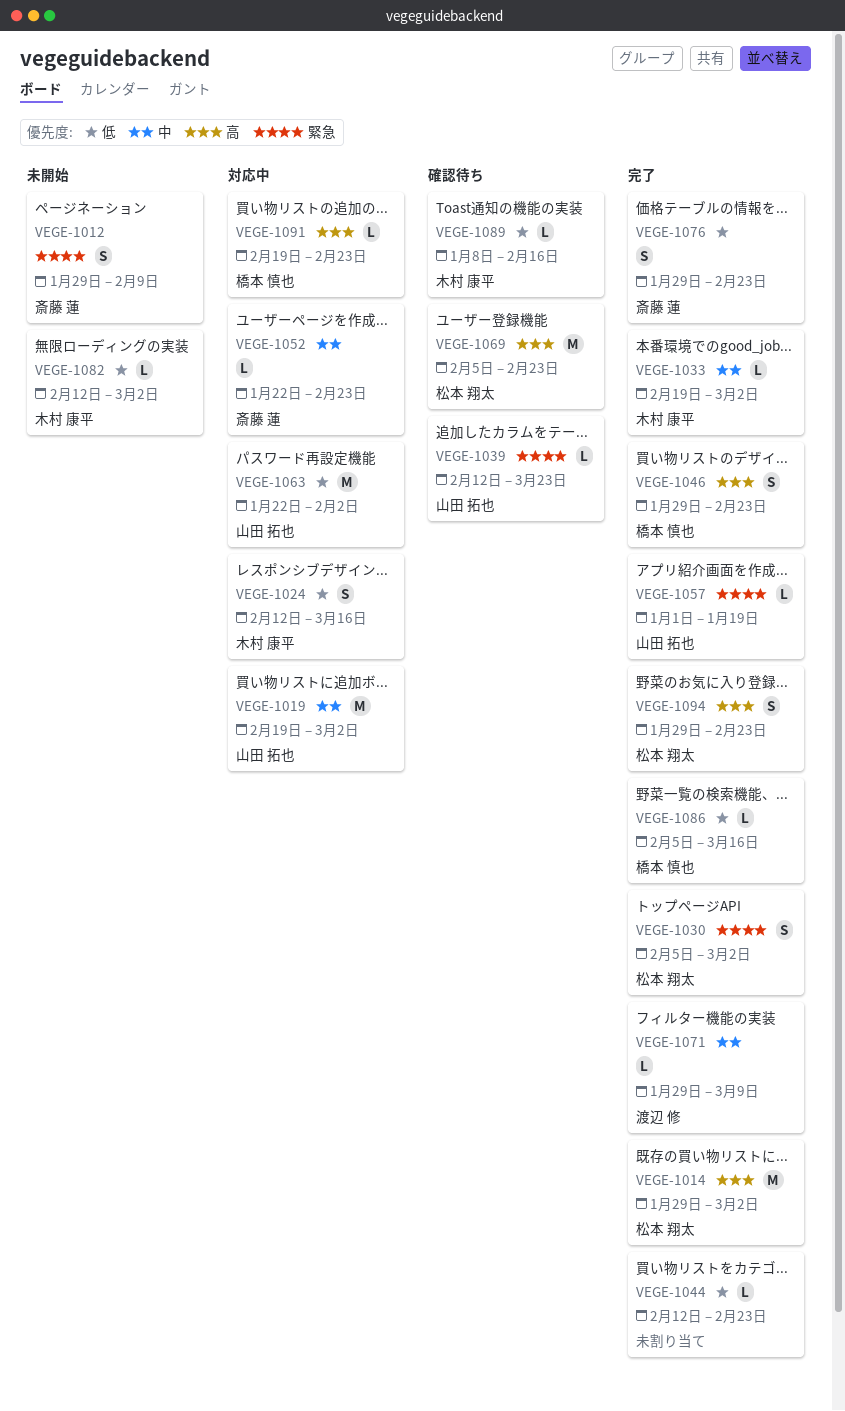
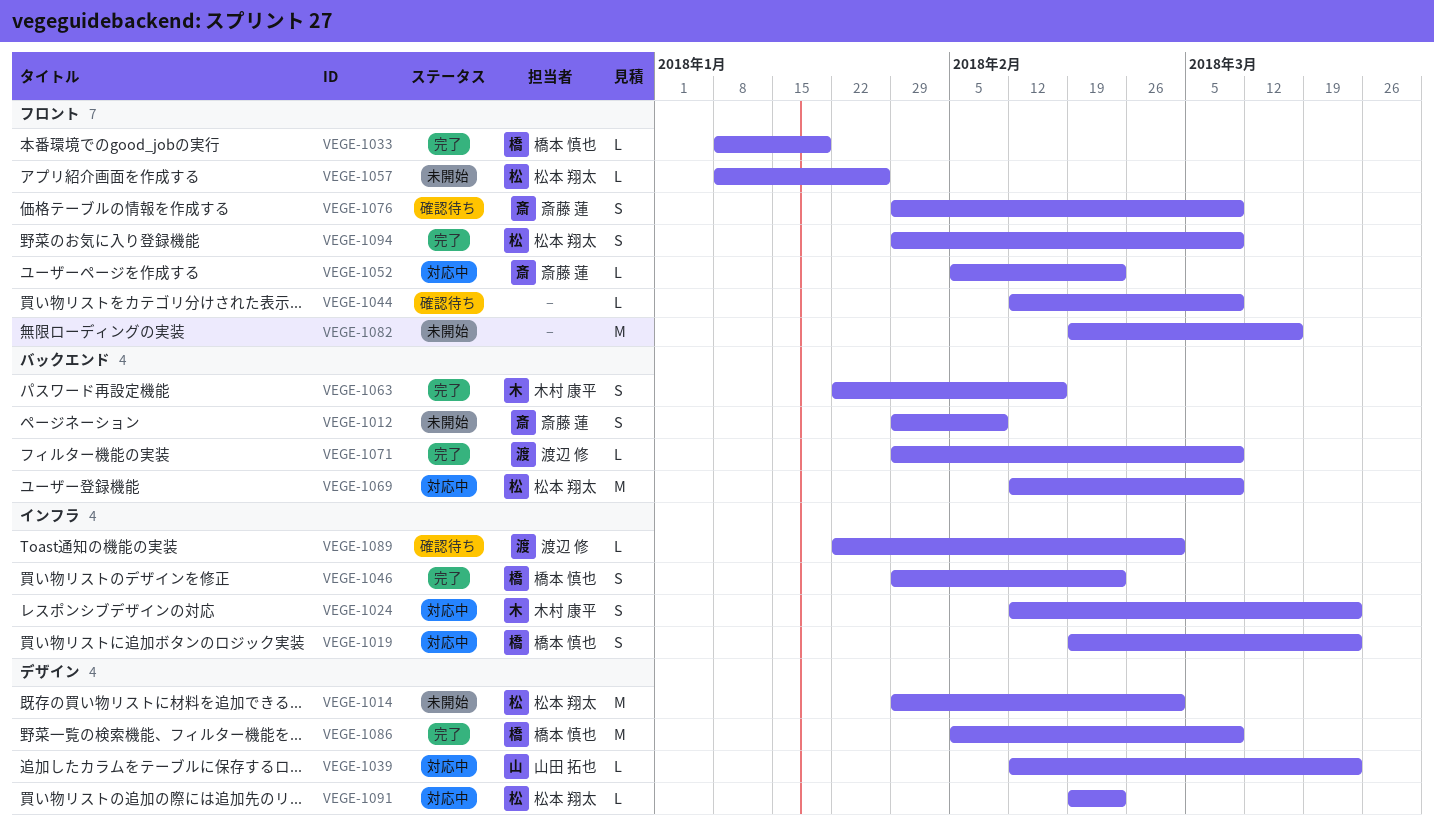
VEGE-1014, status: 完了 -> 未開始
VEGE-1019, owner: 山田 拓也 -> 橋本 慎也
VEGE-1019, estimate: M -> S
VEGE-1019, due: Mar 2 -> Mar 23
VEGE-1024, due: Mar 16 -> Mar 23
VEGE-1030: present -> none
VEGE-1033, owner: 木村 康平 -> 橋本 慎也
VEGE-1033, start: Feb 19 -> Jan 8
VEGE-1033, due: Mar 2 -> Jan 19
VEGE-1039, status: 確認待ち -> 対応中
VEGE-1044, status: 完了 -> 確認待ち
VEGE-1044, due: Feb 23 -> Mar 9
VEGE-1052, start: Jan 22 -> Feb 5
VEGE-1057, status: 完了 -> 未開始
VEGE-1057, owner: 山田 拓也 -> 松本 翔太
VEGE-1057, start: Jan 1 -> Jan 8
VEGE-1057, due: Jan 19 -> Jan 26
VEGE-1063, status: 対応中 -> 完了
VEGE-1063, owner: 山田 拓也 -> 木村 康平
VEGE-1063, estimate: M -> S
VEGE-1063, due: Feb 2 -> Feb 16
VEGE-1069, status: 確認待ち -> 対応中
VEGE-1069, start: Feb 5 -> Feb 12
VEGE-1069, due: Feb 23 -> Mar 9
VEGE-1076, status: 完了 -> 確認待ち
VEGE-1076, due: Feb 23 -> Mar 9
VEGE-1082, owner: 木村 康平 -> none
VEGE-1082, estimate: L -> M
VEGE-1082, start: Feb 12 -> Feb 19
VEGE-1082, due: Mar 2 -> Mar 16
VEGE-1086, estimate: L -> M
VEGE-1086, due: Mar 16 -> Mar 9
VEGE-1089, owner: 木村 康平 -> 渡辺 修
VEGE-1089, start: Jan 8 -> Jan 22
VEGE-1089, due: Feb 16 -> Mar 2
VEGE-1091, owner: 橋本 慎也 -> 松本 翔太
VEGE-1094, due: Feb 23 -> Mar 9

